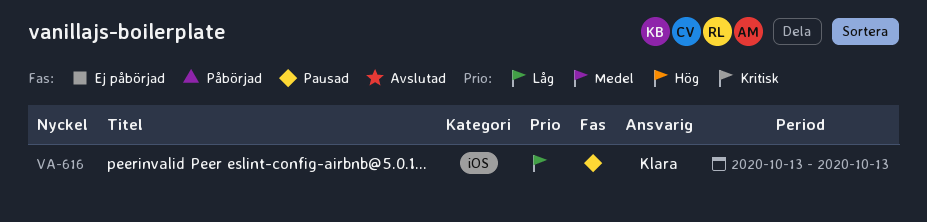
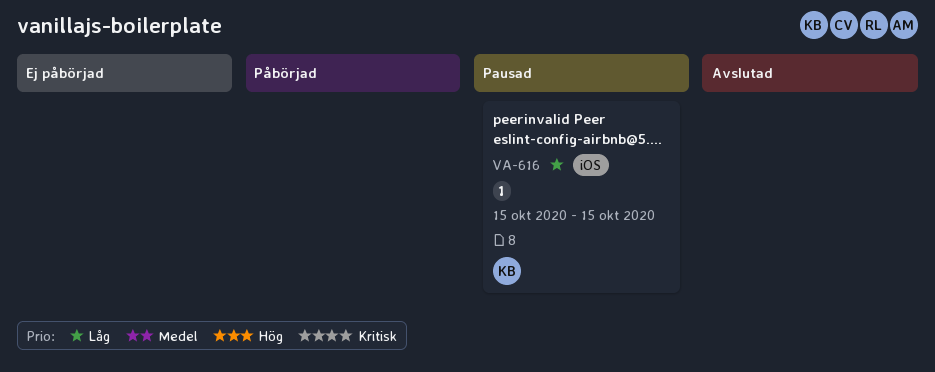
VA-616, start: Oct 13 -> Oct 15
VA-616, due: Oct 13 -> Oct 15

